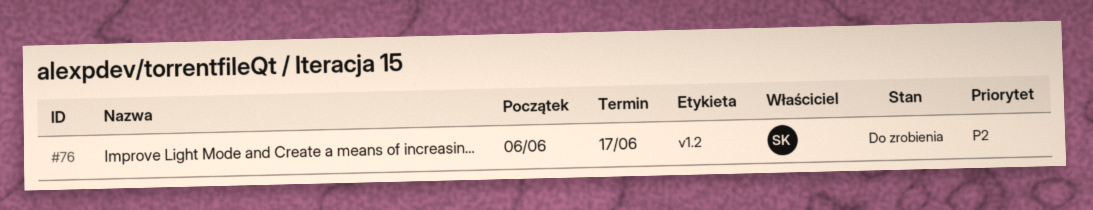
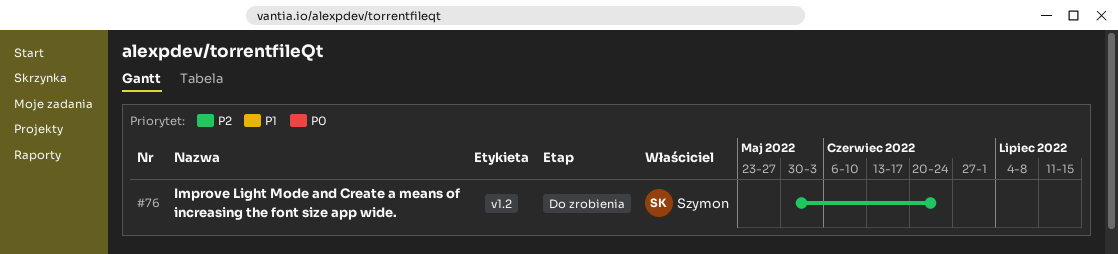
#76, start: Jun 6 -> May 30
#76, due: Jun 17 -> Jun 24

